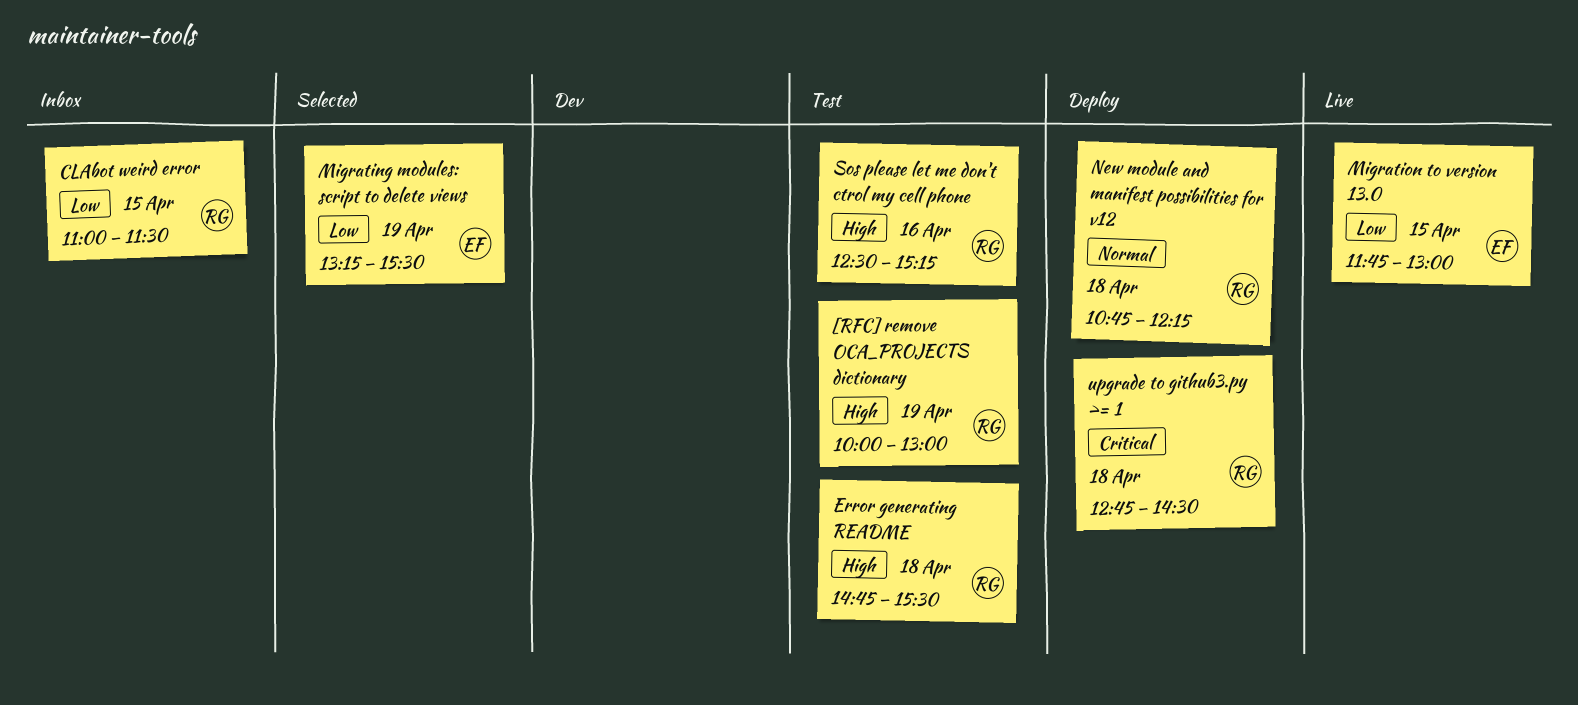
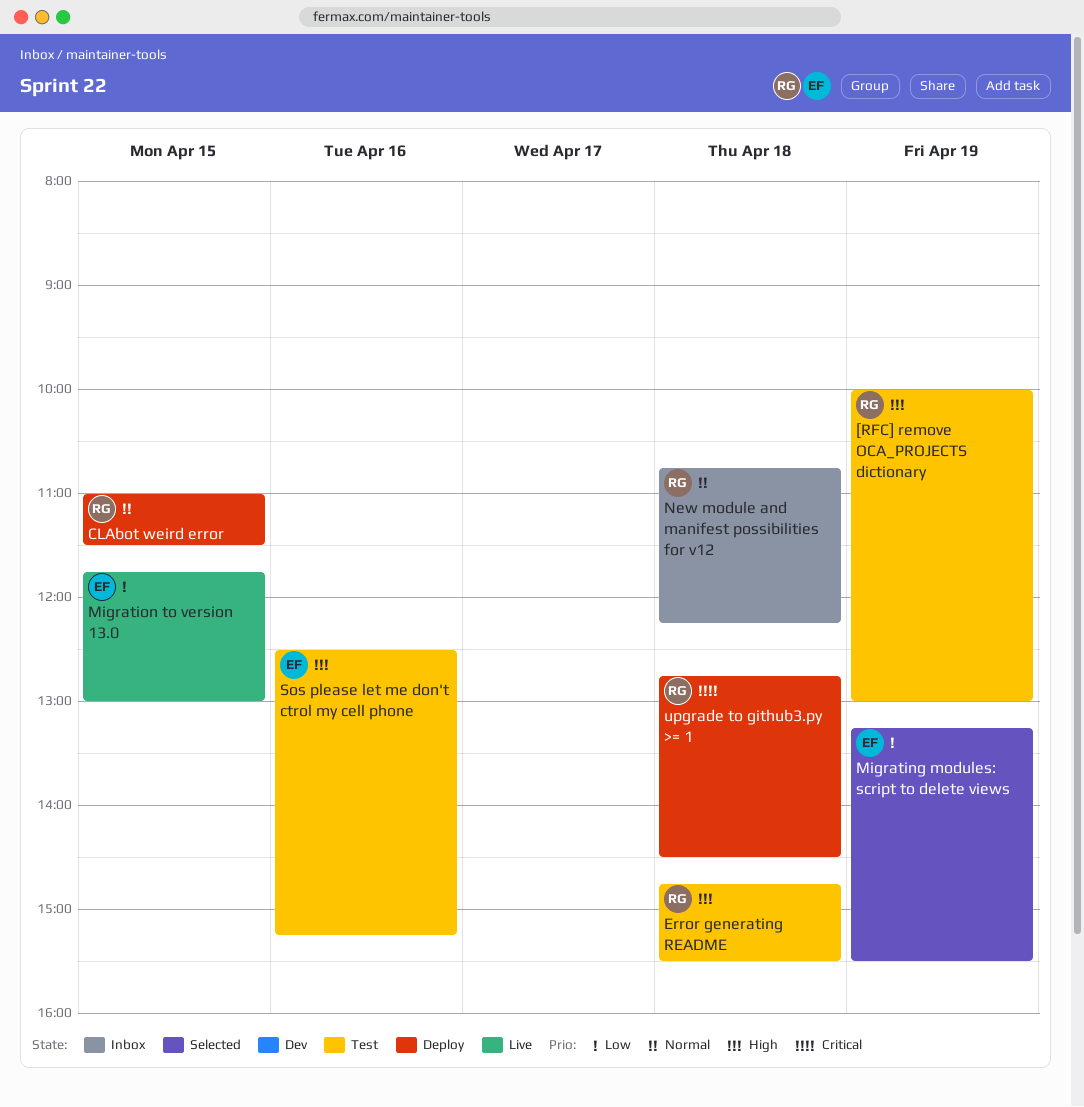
CLAbot weird error, status: Inbox -> Deploy
CLAbot weird error, priority: Low -> Normal
New module and manifest possibilities for v12, status: Deploy -> Inbox
Sos please let me don't ctrol my cell phone, owner: RG -> EF

